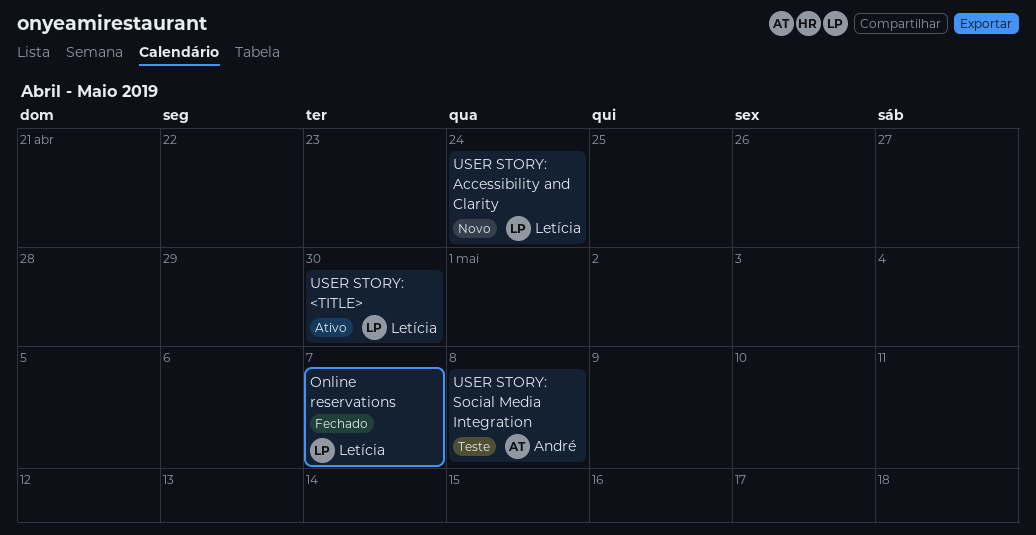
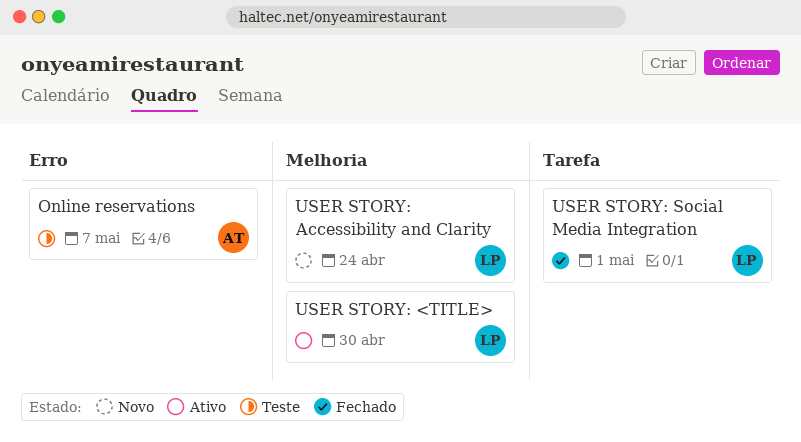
Online reservations, status: Fechado -> Teste
Online reservations, owner: Letícia -> André
USER STORY: Social Media Integration, status: Teste -> Fechado
USER STORY: Social Media Integration, owner: André -> Letícia
USER STORY: Social Media Integration, due: May 8 -> May 1

